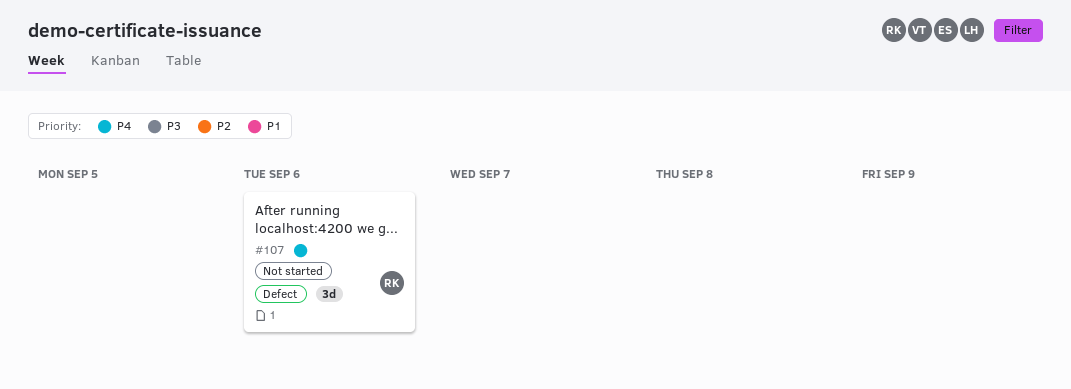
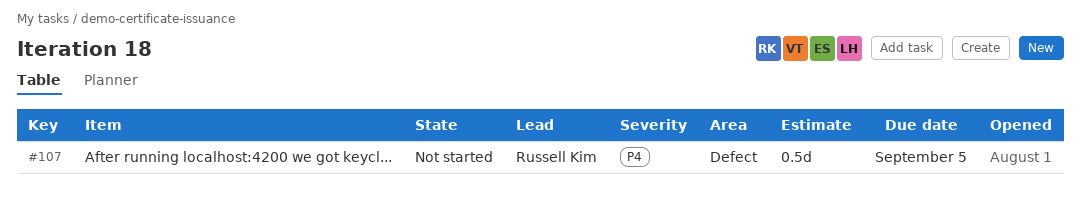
#107, estimate: 3d -> 0.5d
#107, due: Sep 6 -> Sep 5

